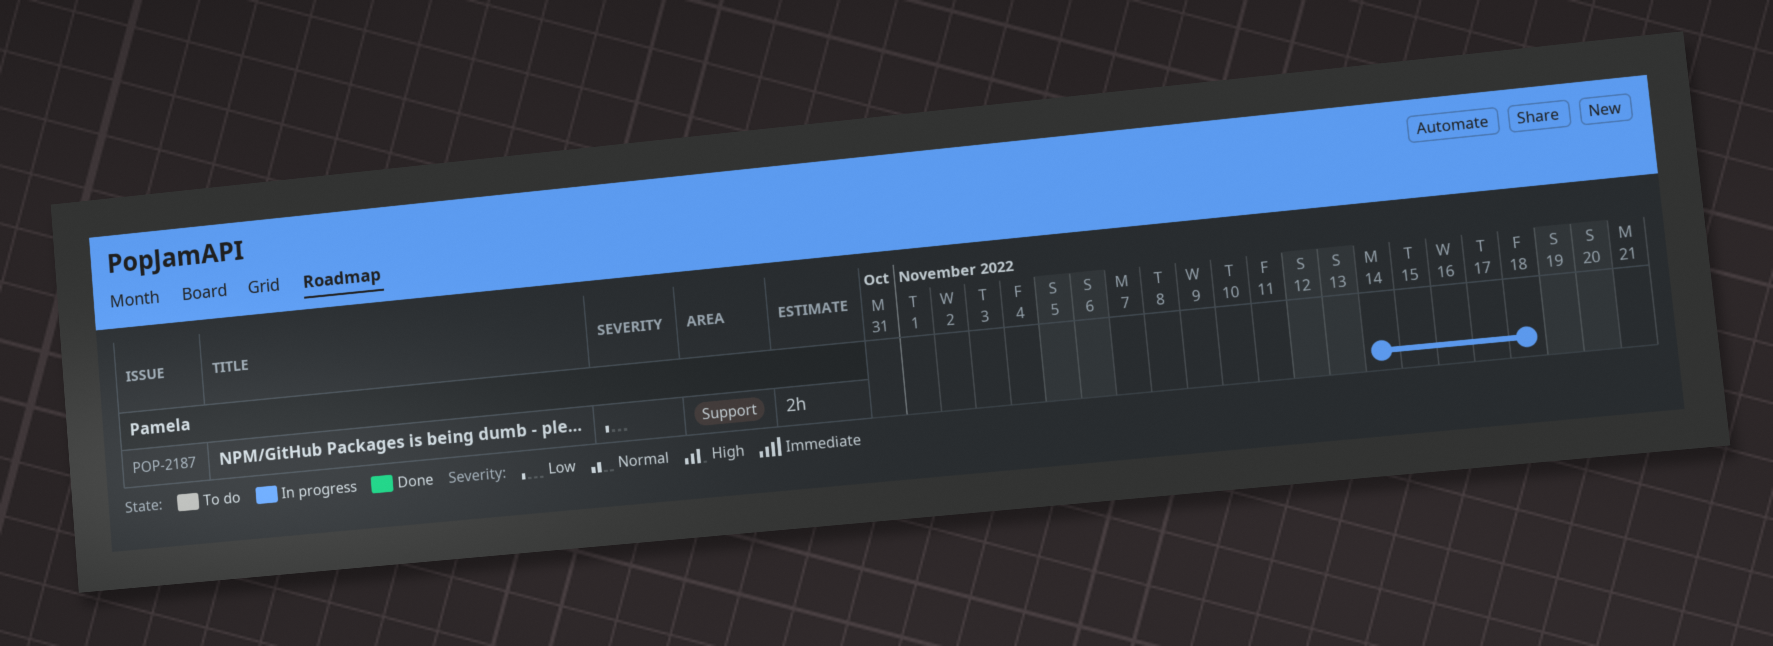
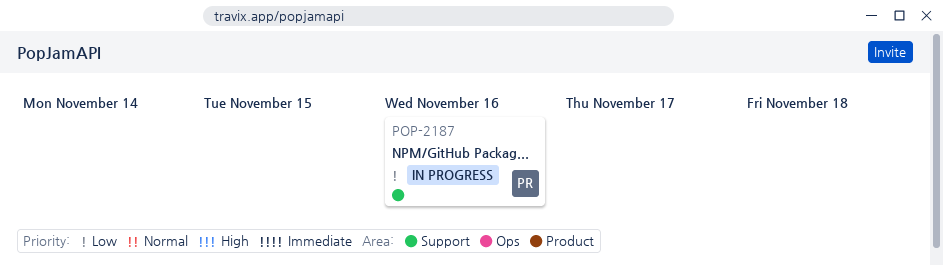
POP-2187, due: Nov 18 -> Nov 16

